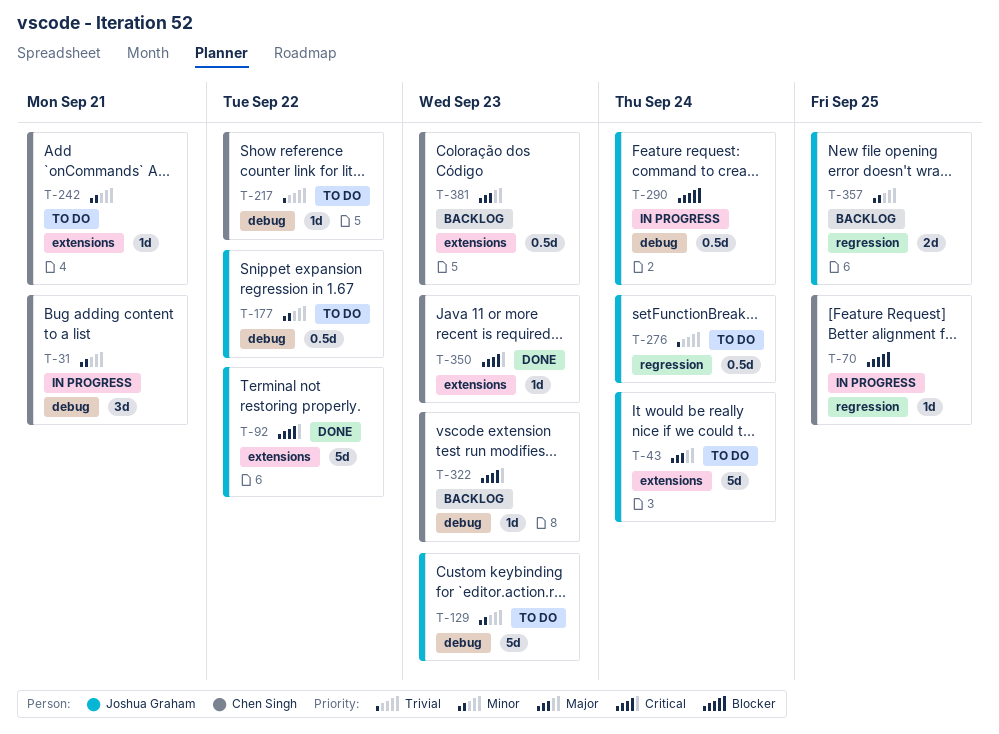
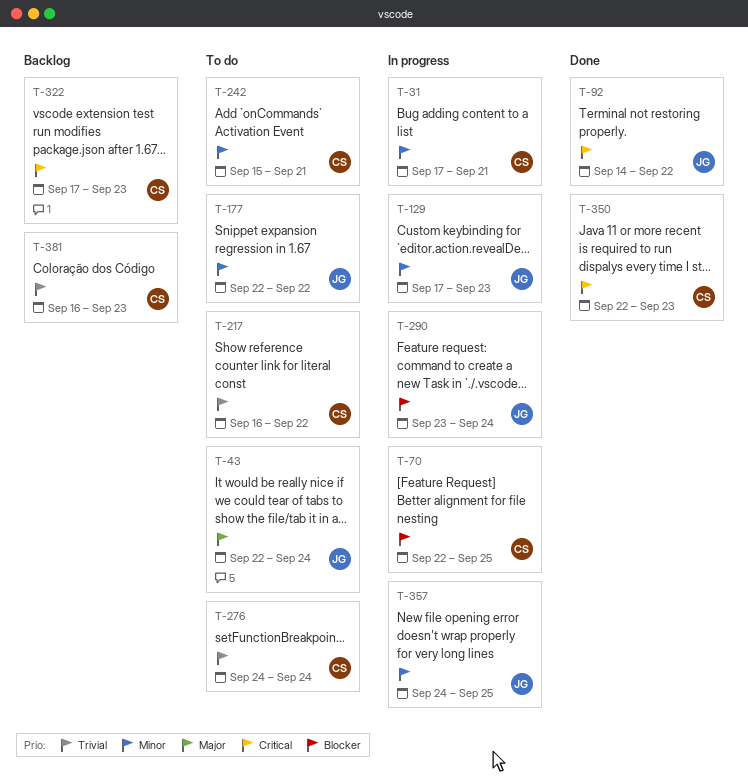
T-129, status: To do -> In progress
T-276, owner: Joshua Graham -> Chen Singh
T-357, status: Backlog -> In progress
T-381, priority: Major -> Trivial

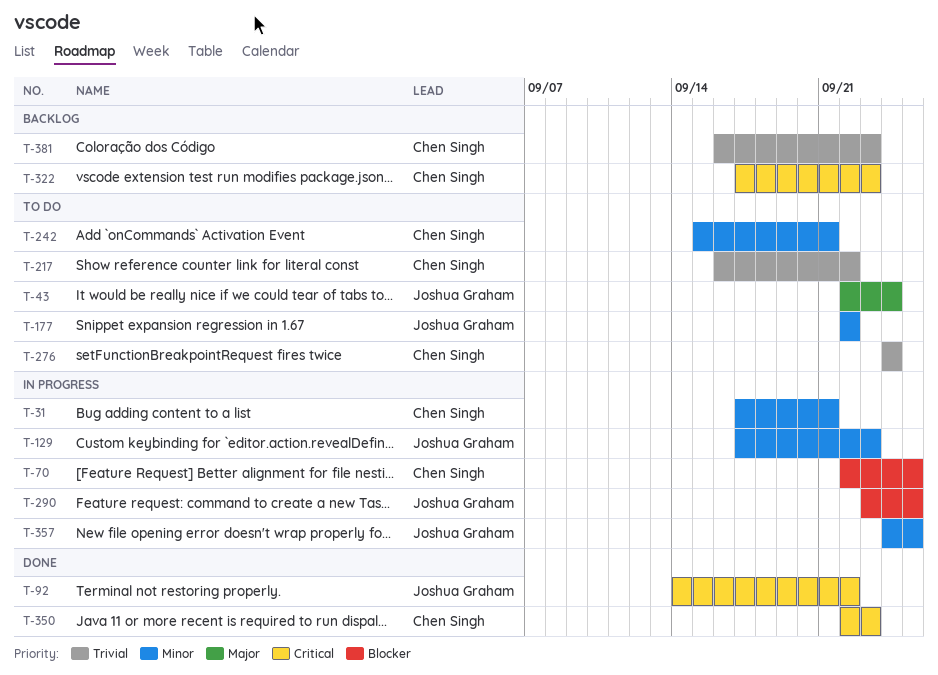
T-290, due: Sep 24 -> Sep 25

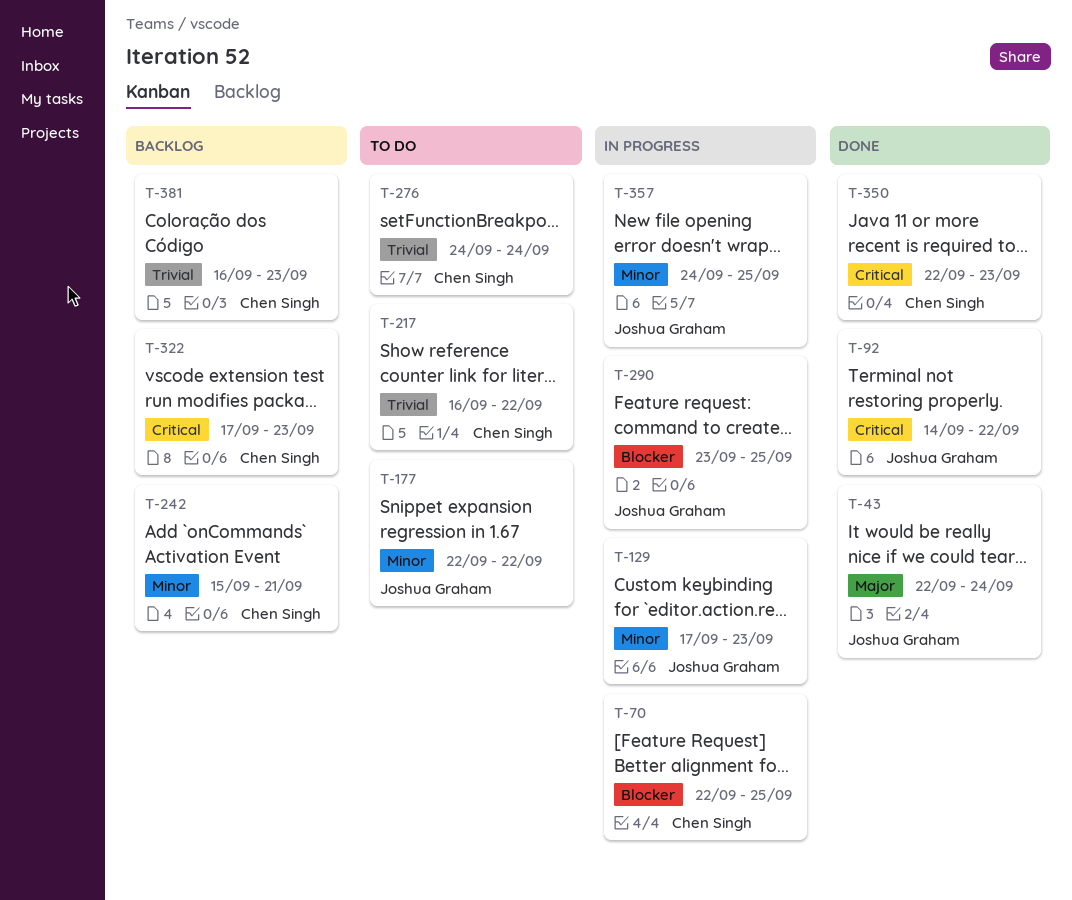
T-31: present -> none
T-43, status: To do -> Done
T-242, status: To do -> Backlog

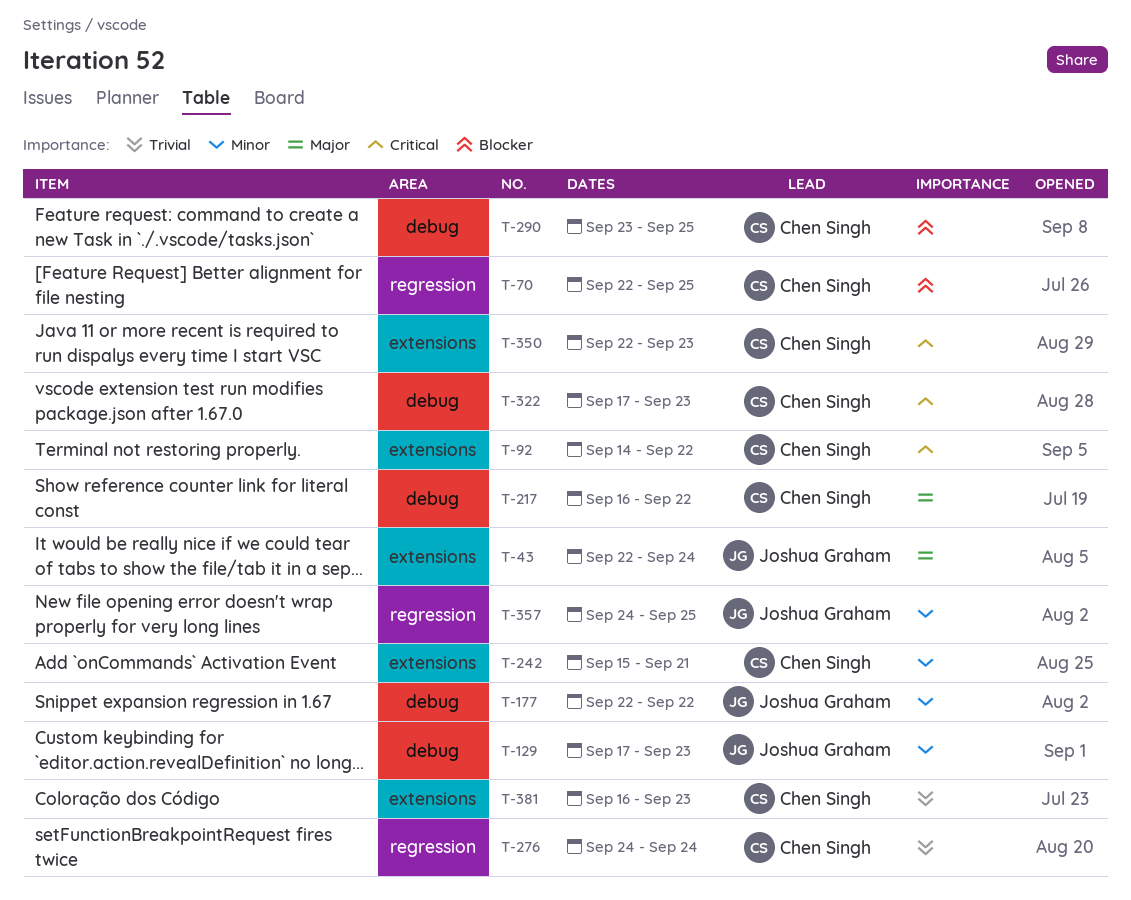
T-92, owner: Joshua Graham -> Chen Singh
T-217, priority: Trivial -> Major
T-290, owner: Joshua Graham -> Chen Singh

